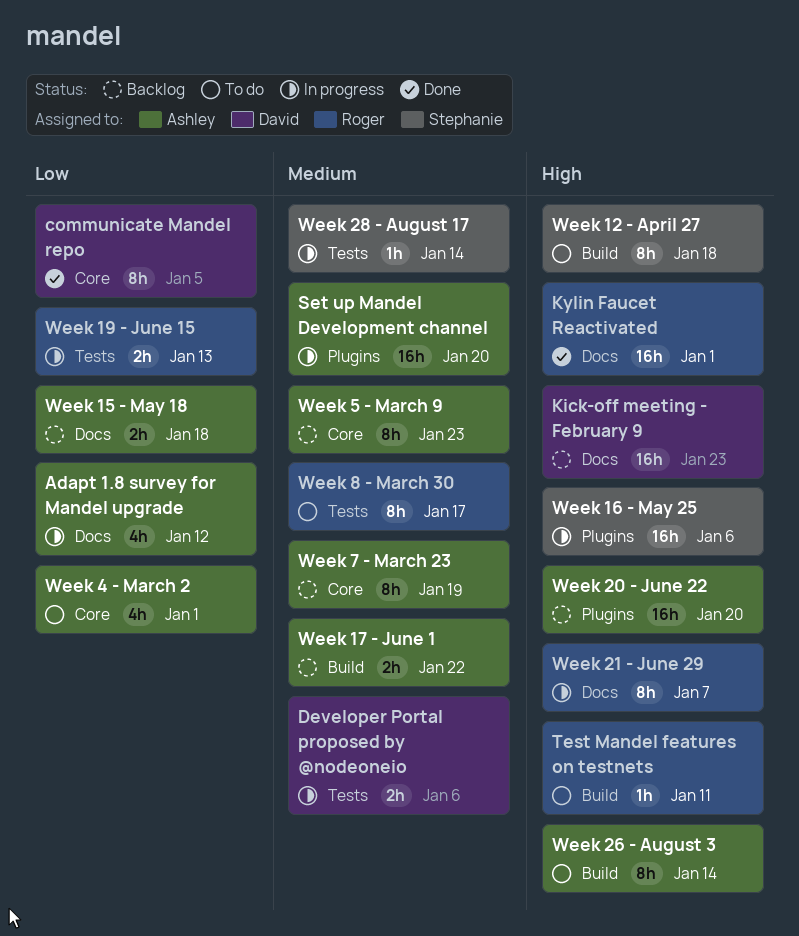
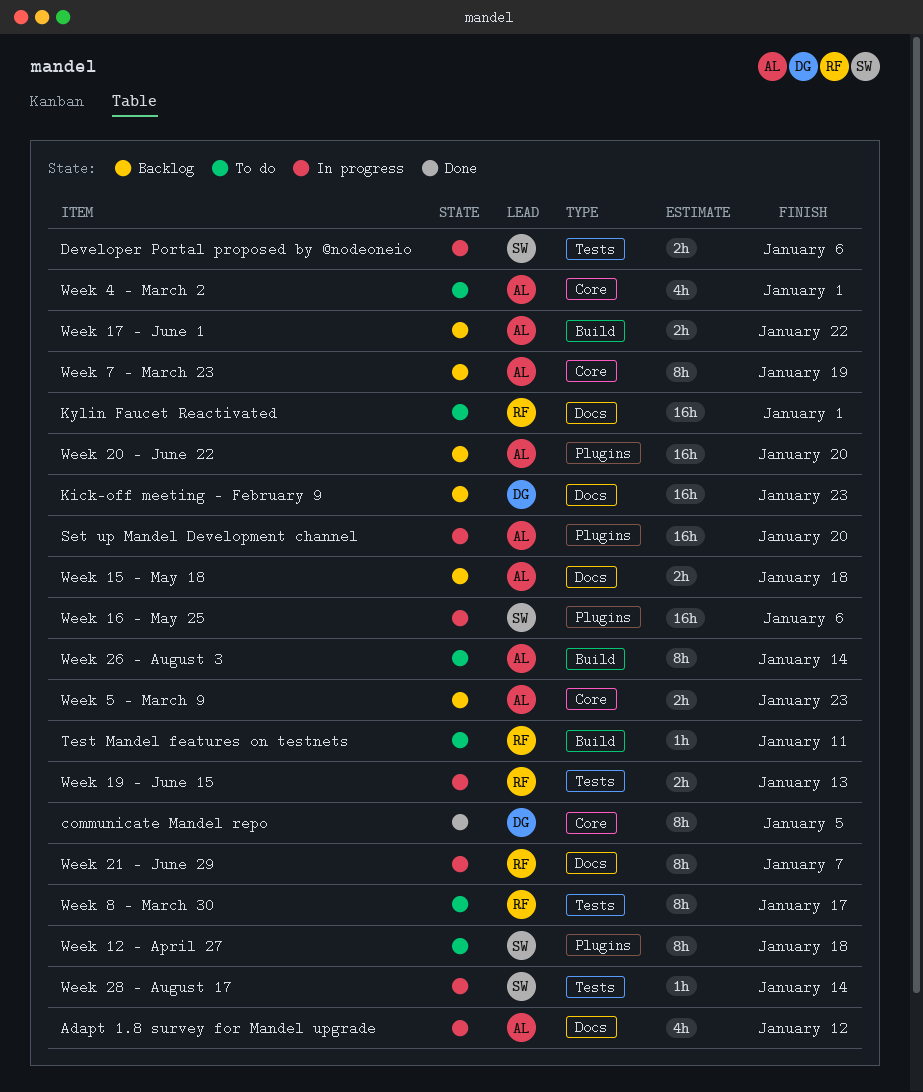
Developer Portal proposed by @nodeoneio, owner: David -> Stephanie
Kylin Faucet Reactivated, status: Done -> To do
Week 12 - April 27, label: Build -> Plugins
Week 5 - March 9, estimate: 8h -> 2h

